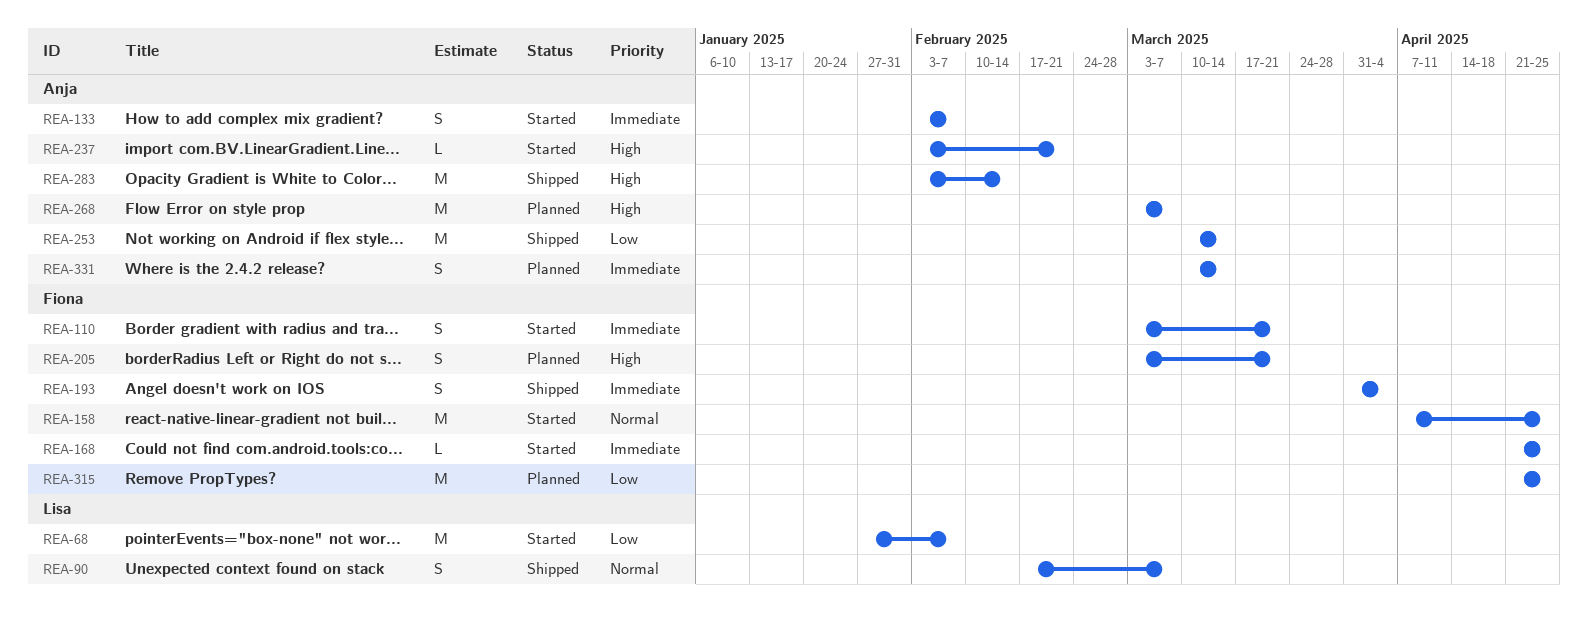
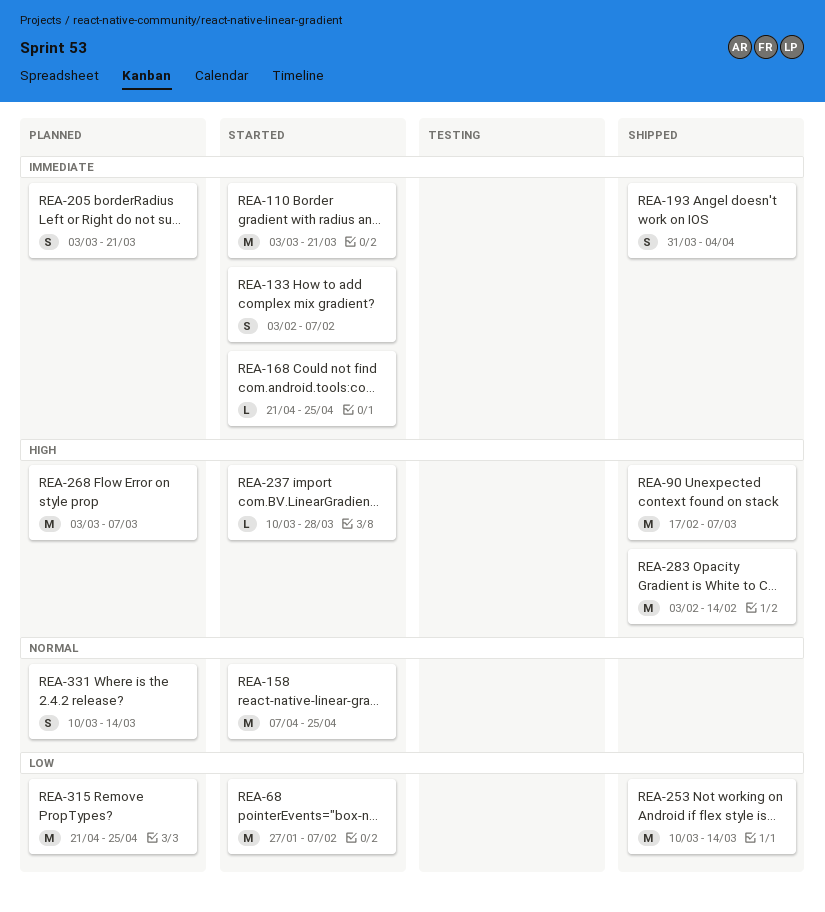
REA-90, priority: Normal -> High
REA-90, estimate: S -> M
REA-110, estimate: S -> M
REA-205, priority: High -> Immediate
REA-237, start: Feb 3 -> Mar 10
REA-237, due: Feb 21 -> Mar 28
REA-331, priority: Immediate -> Normal

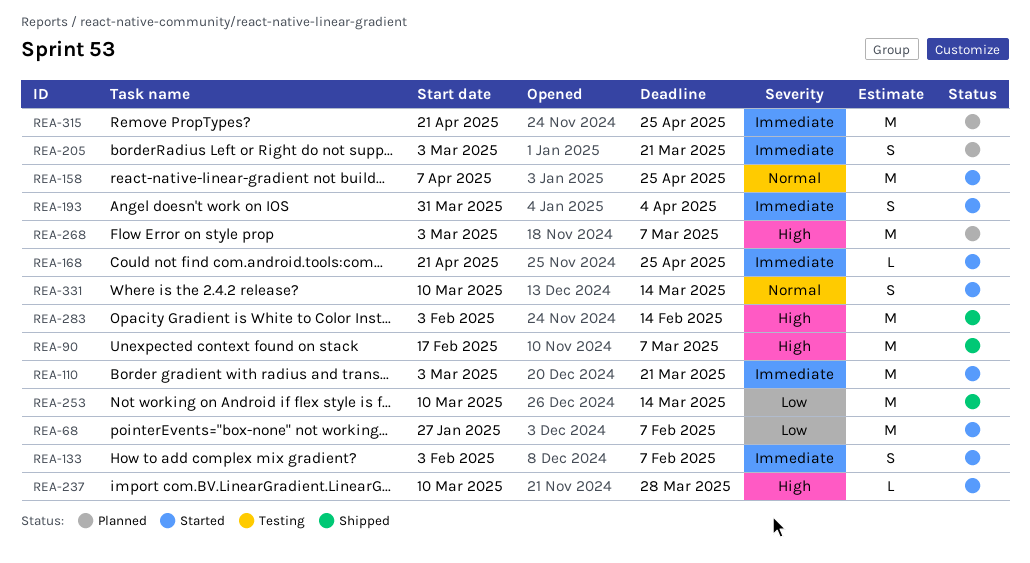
REA-193, status: Shipped -> Started
REA-315, priority: Low -> Immediate
REA-331, status: Planned -> Started

